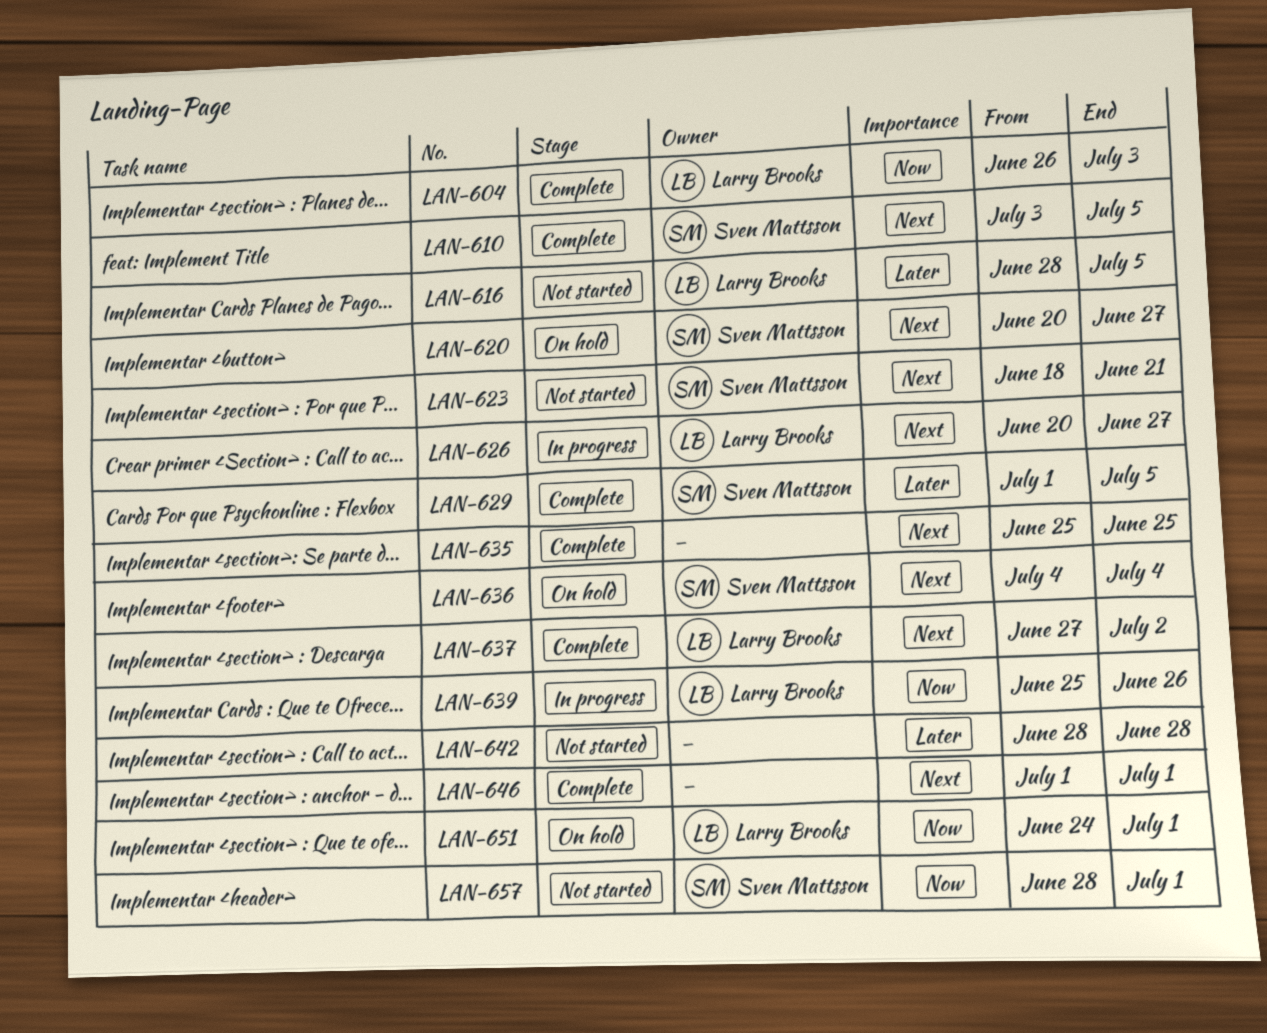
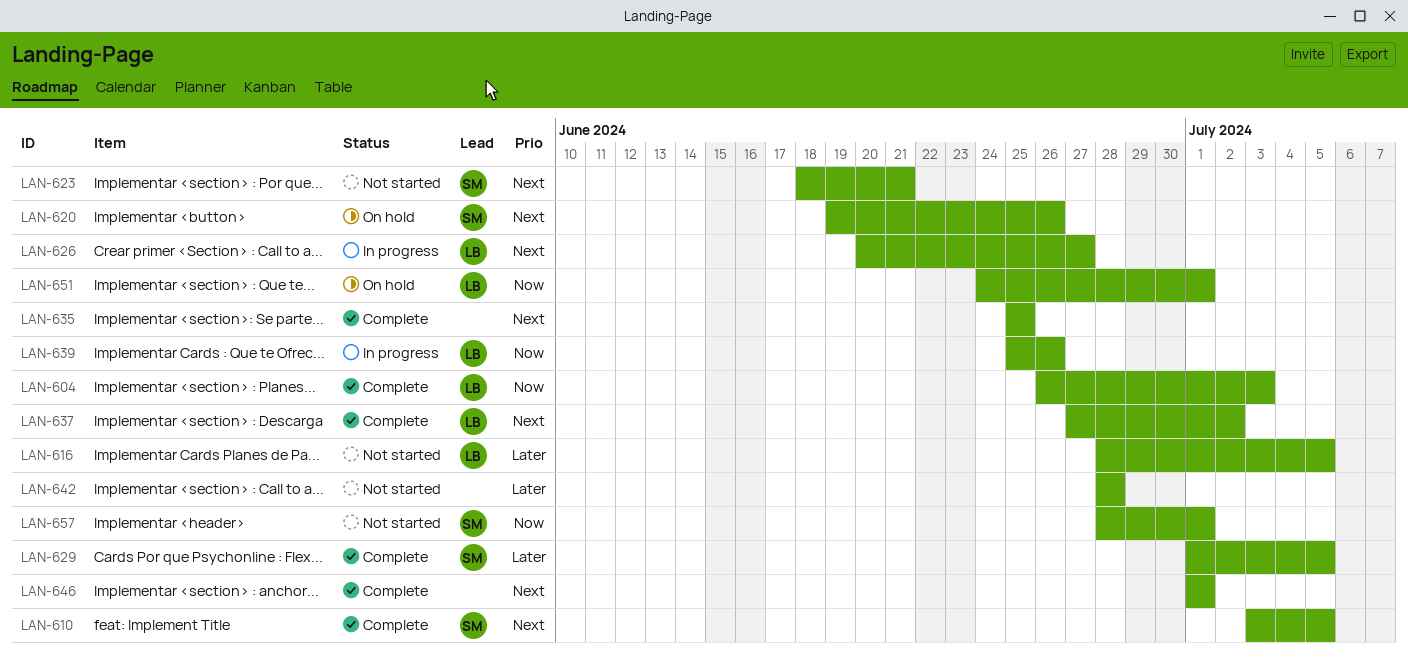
LAN-620, start: Jun 20 -> Jun 19
LAN-620, due: Jun 27 -> Jun 26
LAN-636: present -> none

